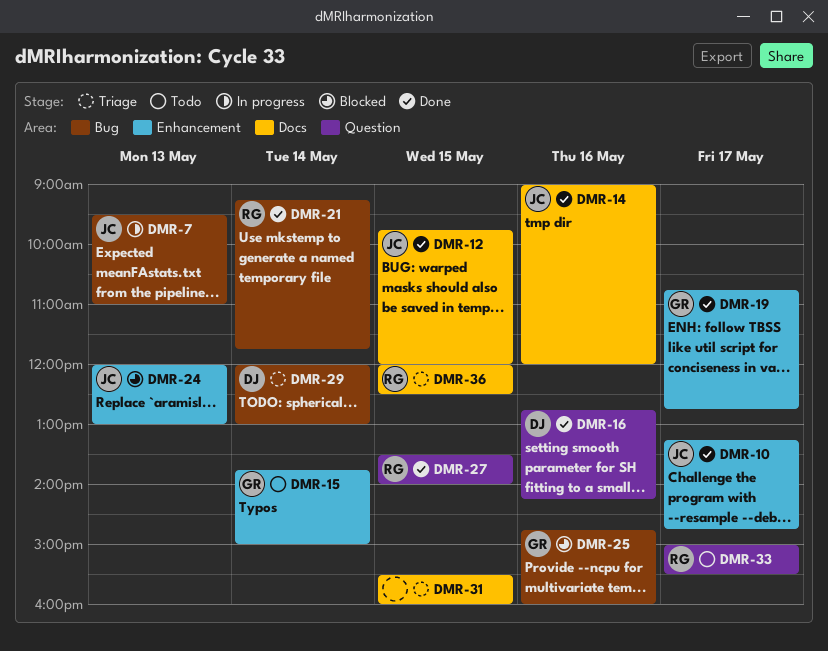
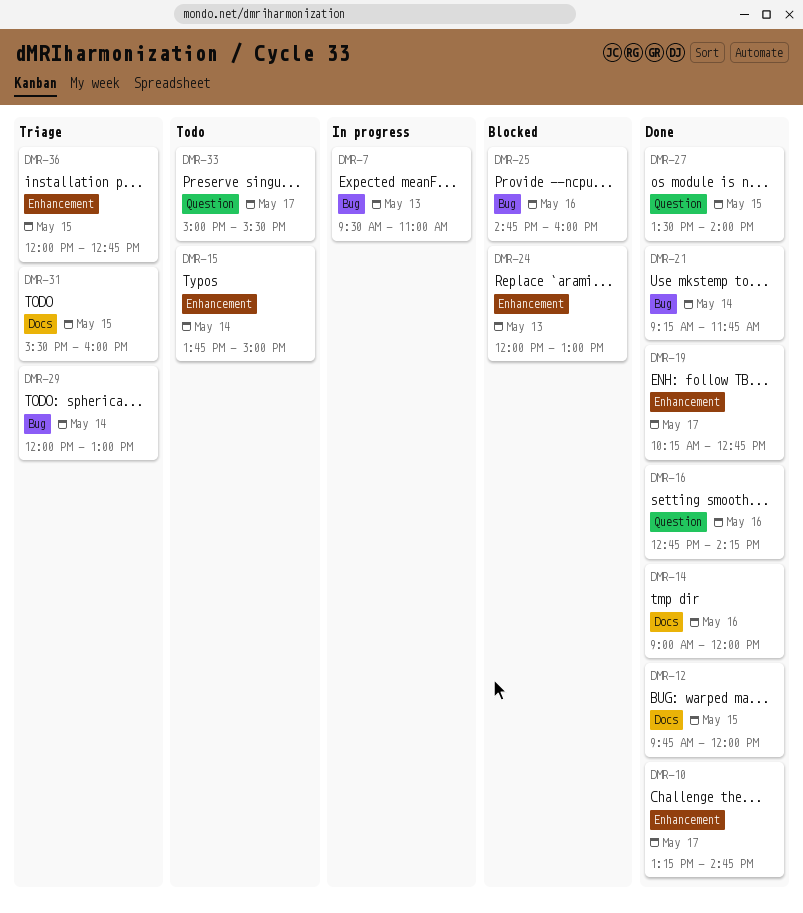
DMR-19, begins: 10:45 -> 10:15
DMR-36, label: Docs -> Enhancement
DMR-36, ends: 12:30 -> 12:45

